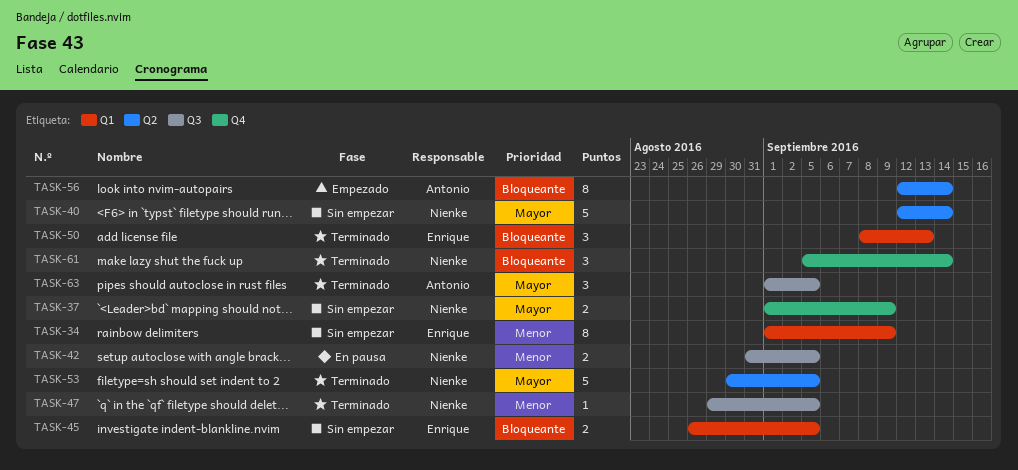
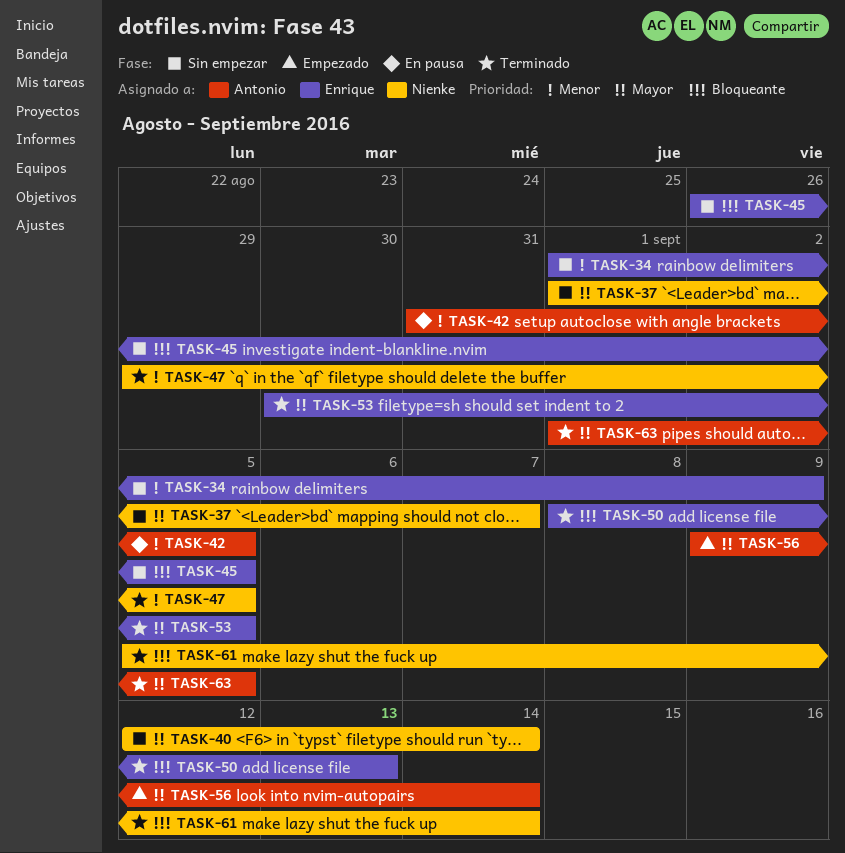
TASK-37, due: Sep 9 -> Sep 7
TASK-42, owner: Nienke -> Antonio
TASK-53, owner: Nienke -> Enrique
TASK-56, priority: Bloqueante -> Mayor
TASK-56, start: Sep 12 -> Sep 9

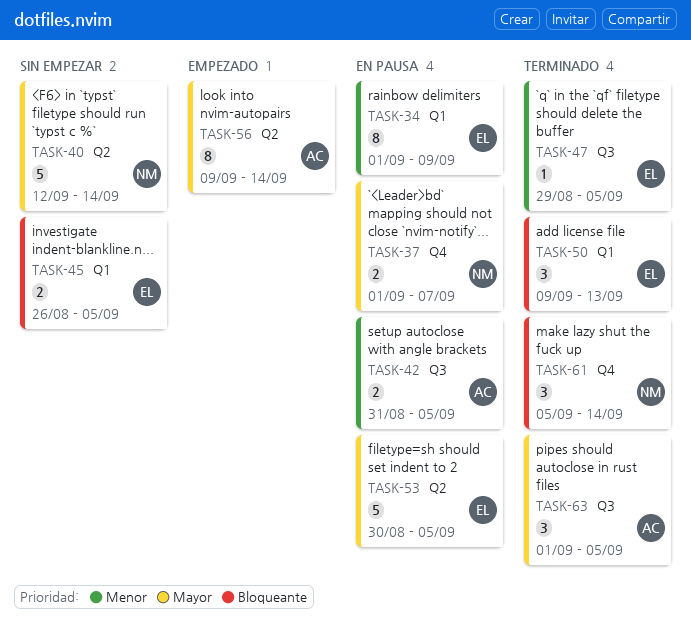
TASK-34, status: Sin empezar -> En pausa
TASK-37, status: Sin empezar -> En pausa
TASK-47, owner: Nienke -> Enrique
TASK-50, start: Sep 8 -> Sep 9
TASK-53, status: Terminado -> En pausa

